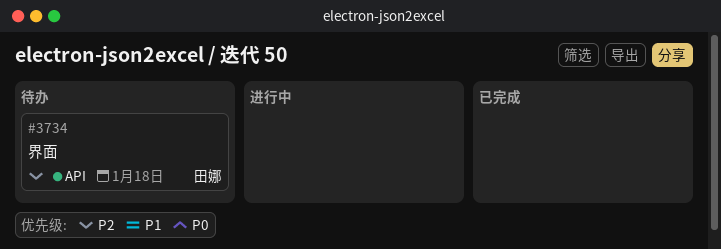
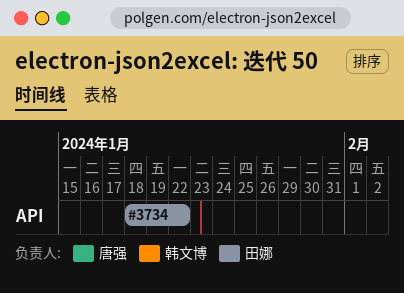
#3734, due: Jan 18 -> Jan 22

